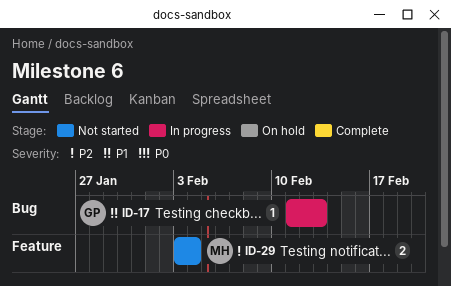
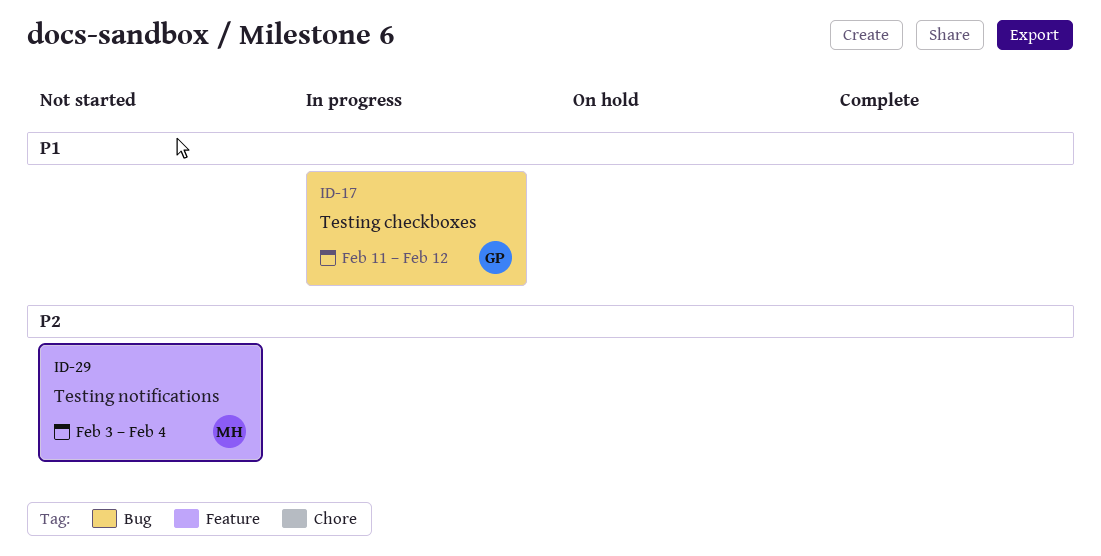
ID-17, due: Feb 13 -> Feb 12

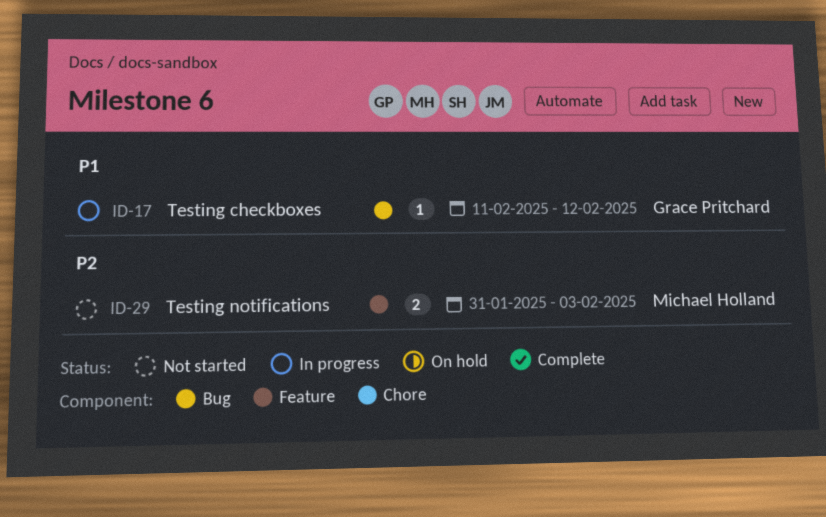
ID-29, start: Feb 3 -> Jan 31
ID-29, due: Feb 4 -> Feb 3

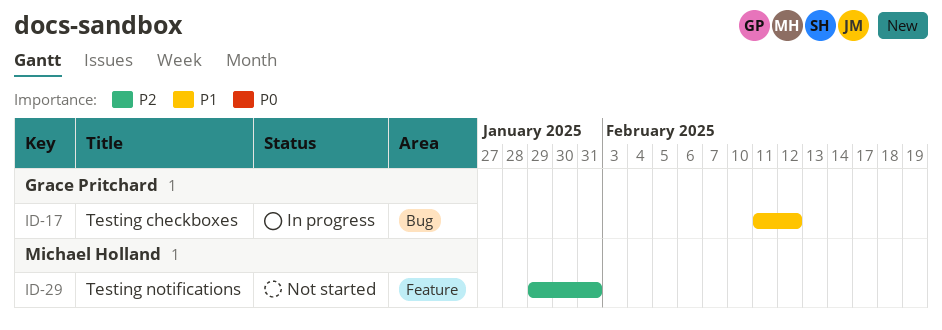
ID-29, start: Jan 31 -> Jan 29
ID-29, due: Feb 3 -> Jan 31

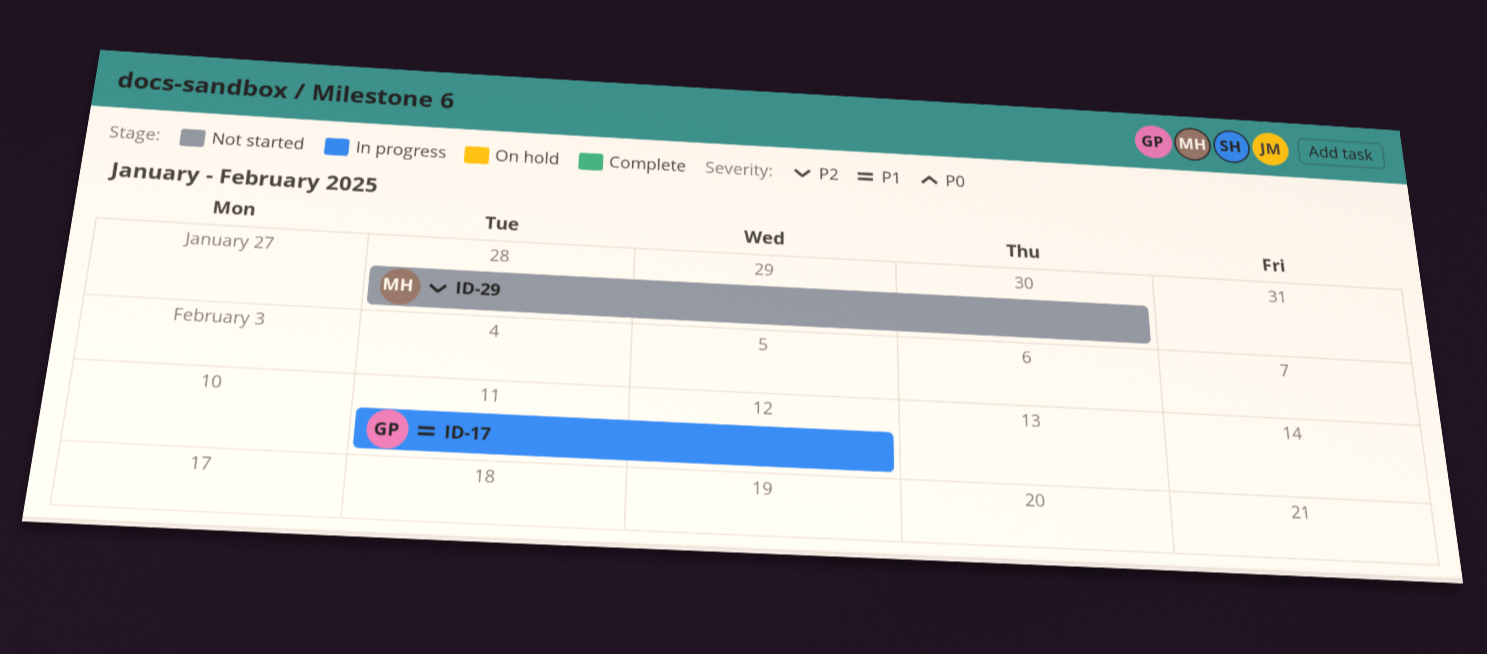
ID-29, start: Jan 29 -> Jan 28
ID-29, due: Jan 31 -> Jan 30

